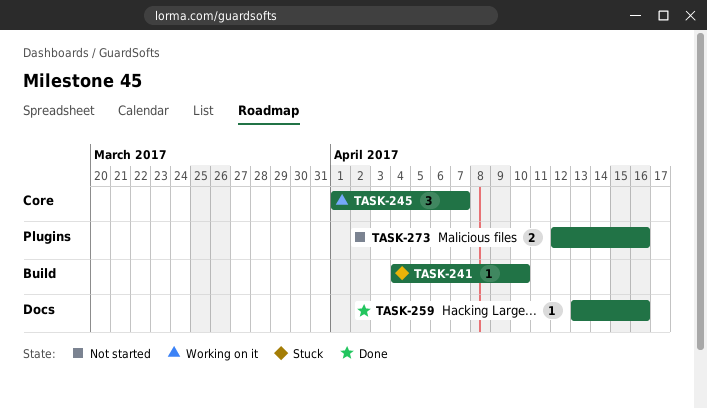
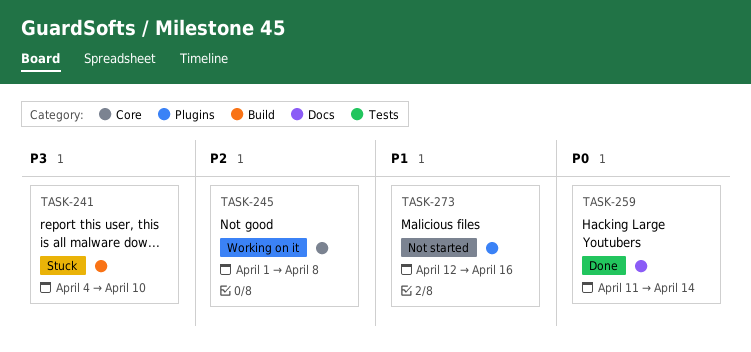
TASK-245, due: Apr 7 -> Apr 8
TASK-259, start: Apr 13 -> Apr 11
TASK-259, due: Apr 16 -> Apr 14

